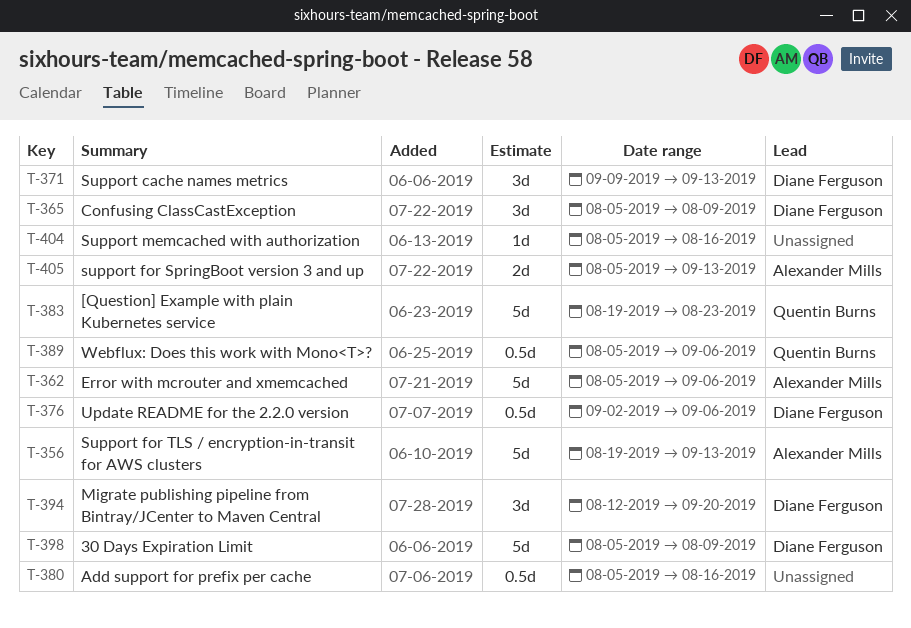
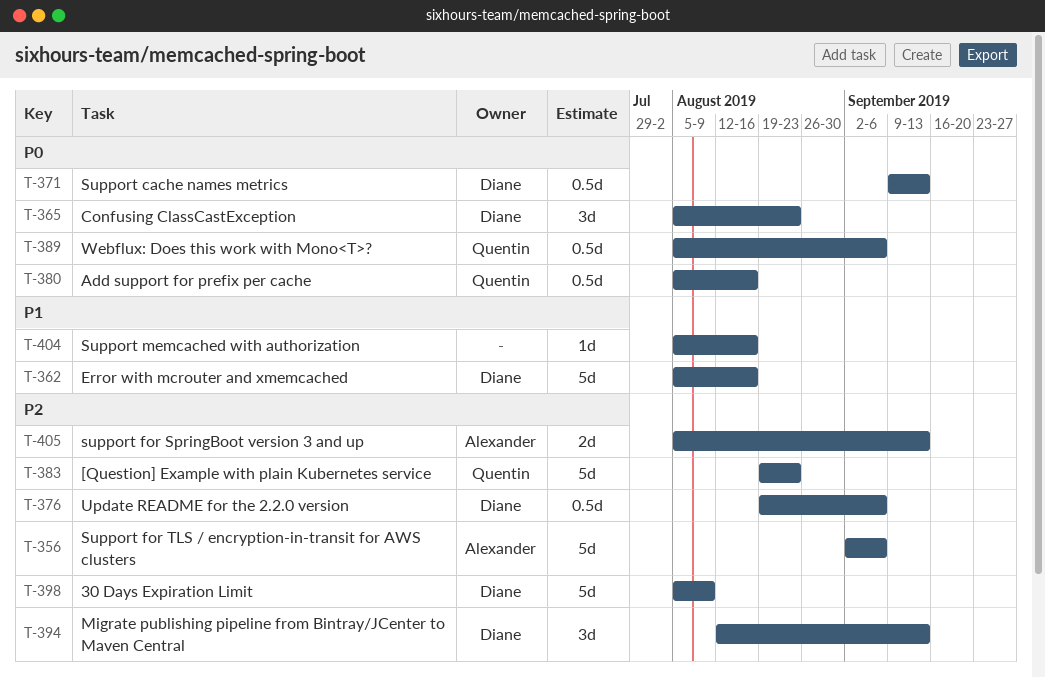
T-356, start: Aug 19 -> Sep 2
T-356, due: Sep 13 -> Sep 6
T-362, owner: Alexander Mills -> Diane Ferguson
T-362, due: Sep 6 -> Aug 16
T-365, due: Aug 9 -> Aug 23
T-371, estimate: 3d -> 0.5d
T-376, start: Sep 2 -> Aug 19
T-380, owner: none -> Quentin Burns
T-394, due: Sep 20 -> Sep 13

